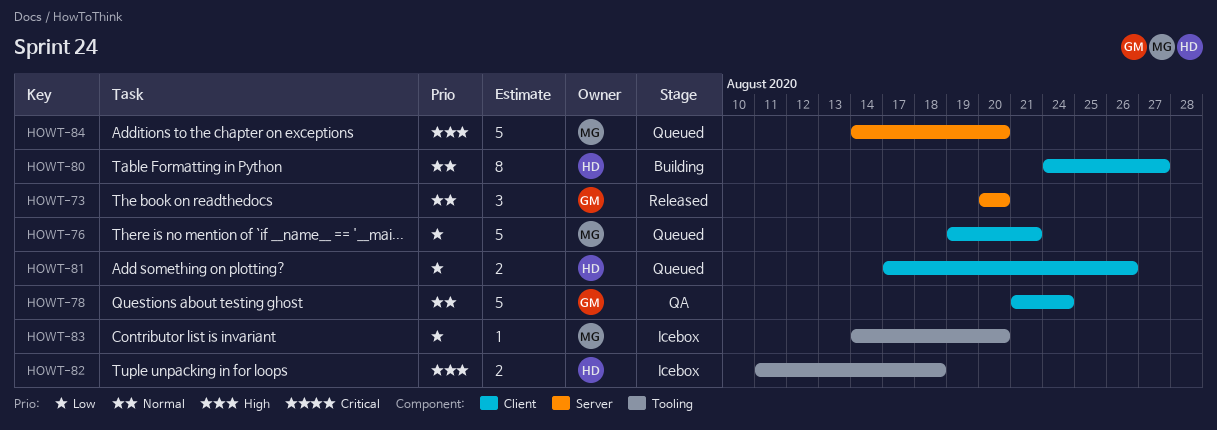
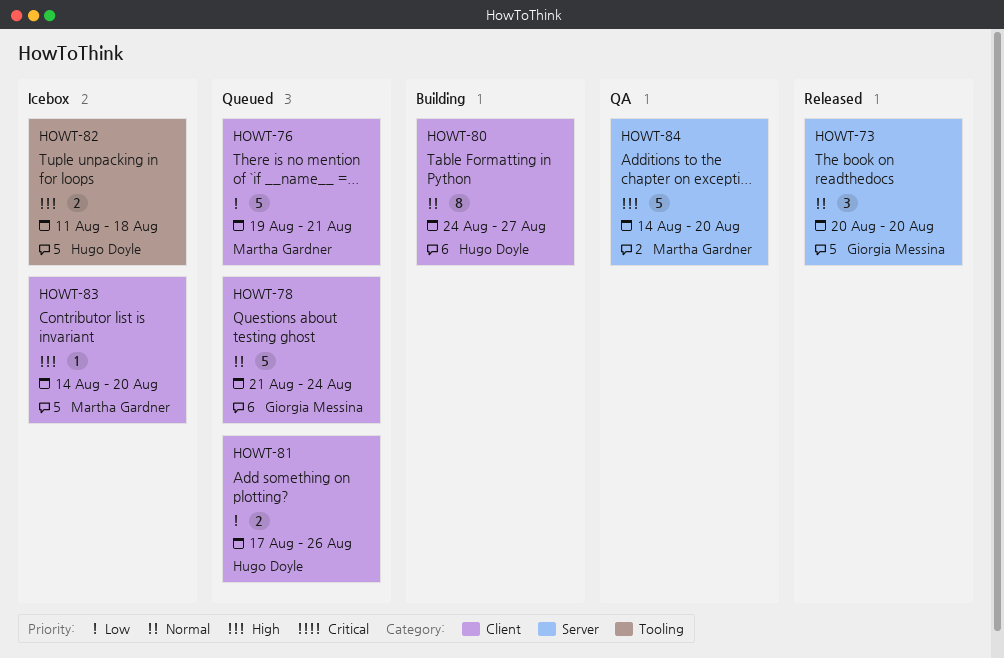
HOWT-78, status: QA -> Queued
HOWT-83, priority: Low -> High
HOWT-83, label: Tooling -> Client
HOWT-84, status: Queued -> QA

